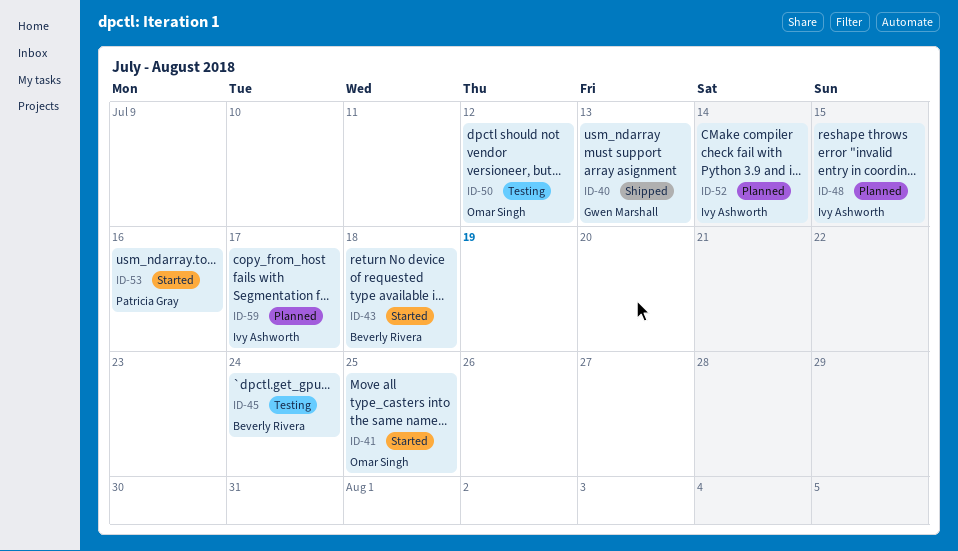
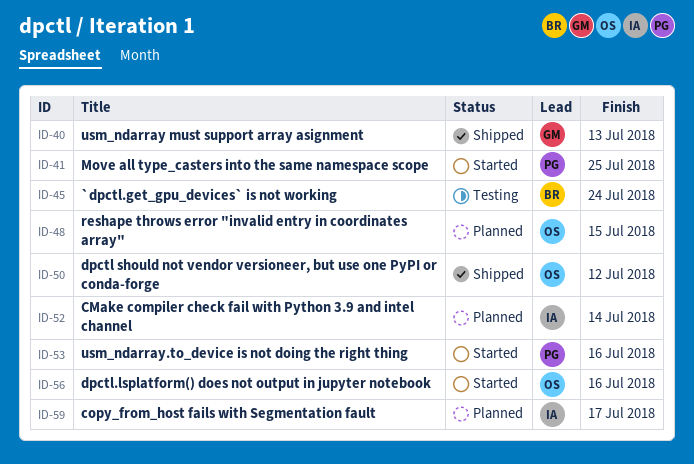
ID-41, owner: Omar Singh -> Patricia Gray
ID-43: present -> none
ID-48, owner: Ivy Ashworth -> Omar Singh
ID-50, status: Testing -> Shipped
ID-56: none -> present

